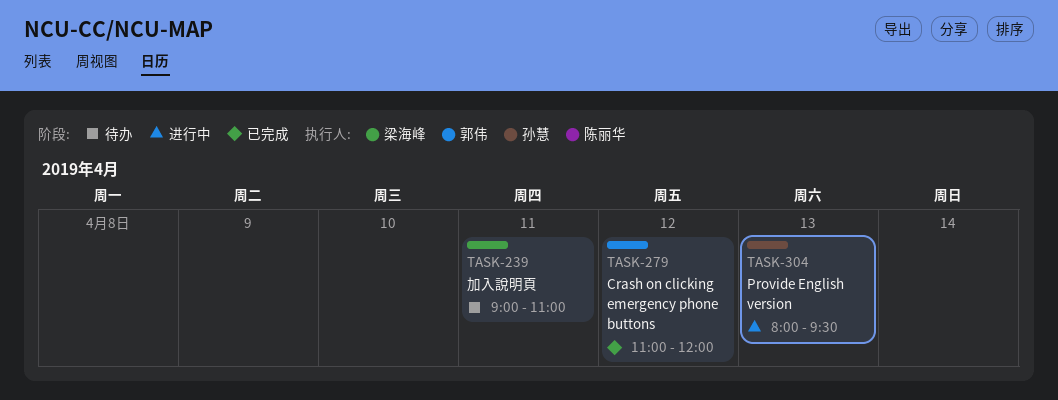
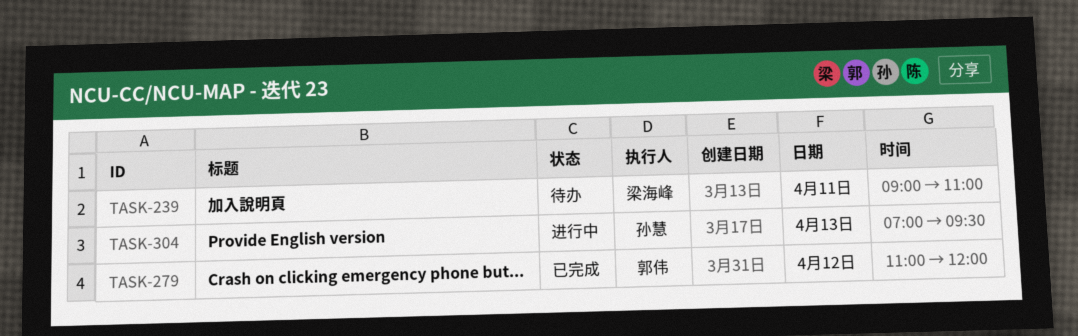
TASK-304, begins: 08:00 -> 07:00

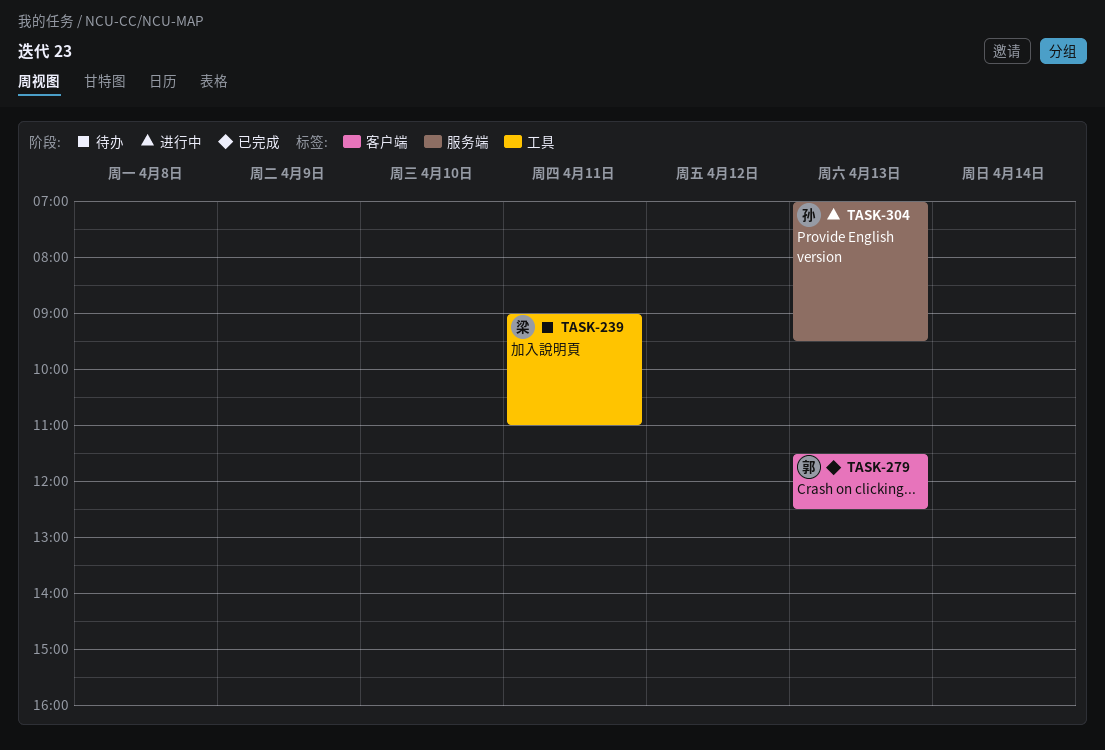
TASK-279, day: Apr 12 -> Apr 13
TASK-279, begins: 11:00 -> 11:30
TASK-279, ends: 12:00 -> 12:30

